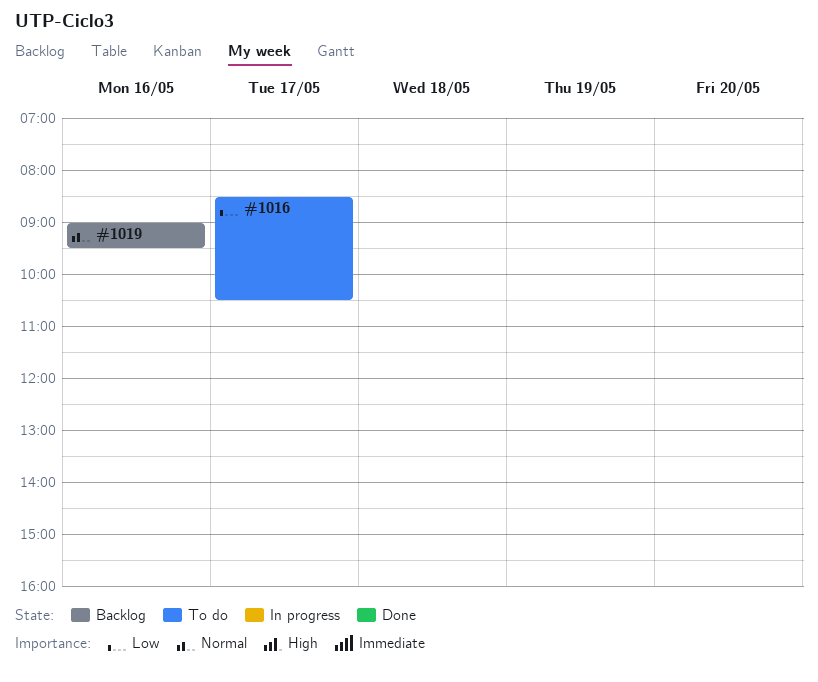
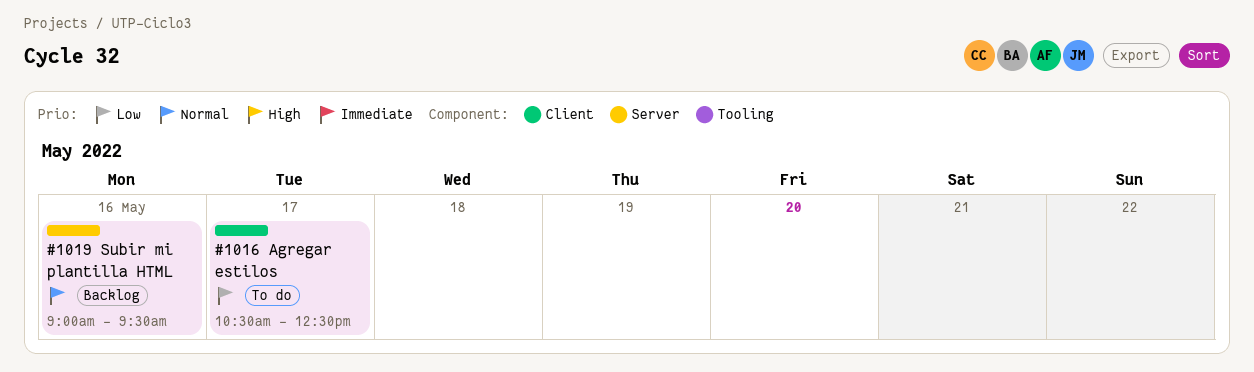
#1016, begins: 08:30 -> 10:30
#1016, ends: 10:30 -> 12:30

